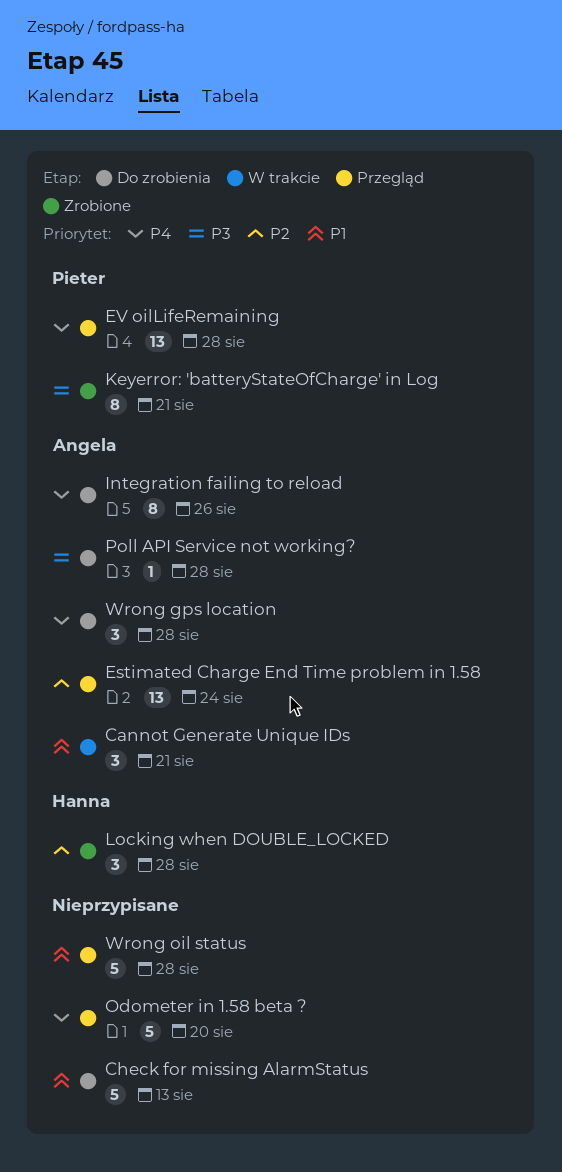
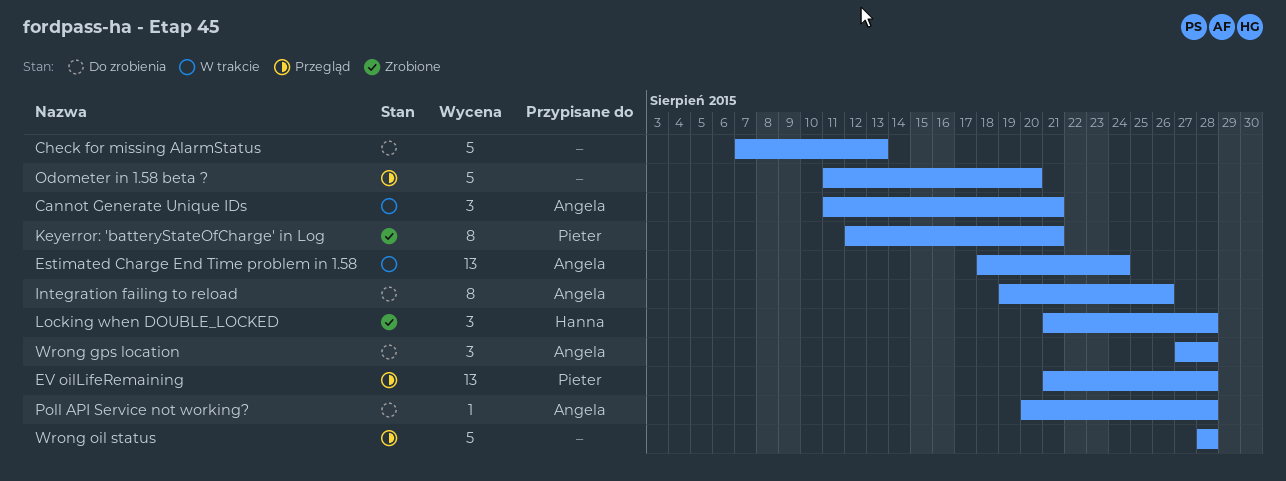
Estimated Charge End Time problem in 1.58, status: Przegląd -> W trakcie

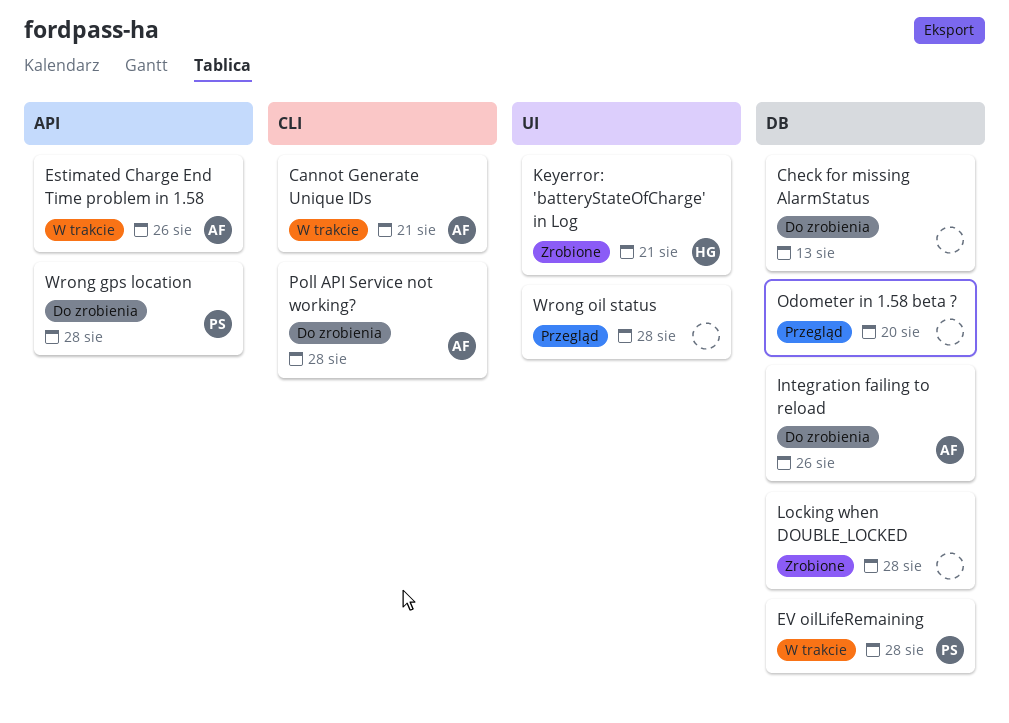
Estimated Charge End Time problem in 1.58, due: Aug 24 -> Aug 26
EV oilLifeRemaining, status: Przegląd -> W trakcie
Keyerror: 'batteryStateOfCharge' in Log, owner: Pieter -> Hanna
Locking when DOUBLE_LOCKED, owner: Hanna -> none
Wrong gps location, owner: Angela -> Pieter

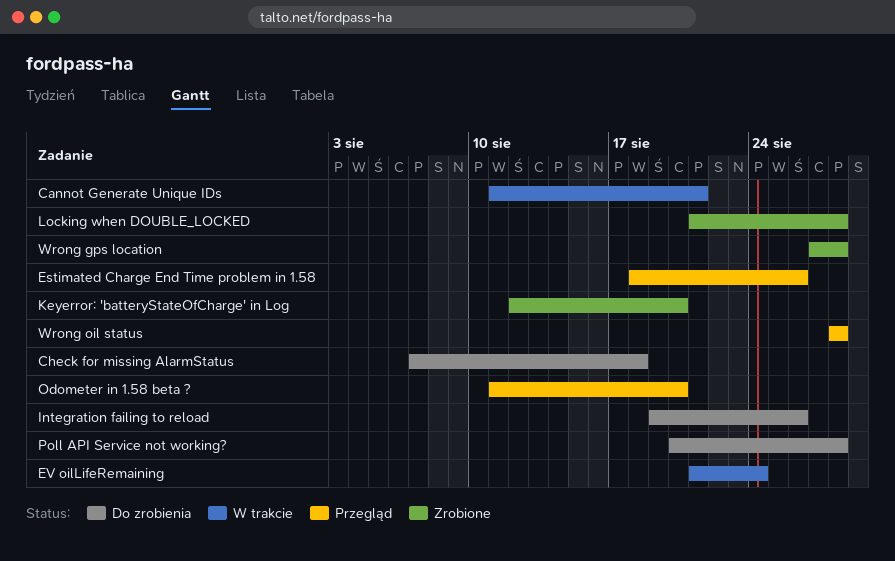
Check for missing AlarmStatus, due: Aug 13 -> Aug 18
Estimated Charge End Time problem in 1.58, status: W trakcie -> Przegląd
EV oilLifeRemaining, due: Aug 28 -> Aug 24
Keyerror: 'batteryStateOfCharge' in Log, due: Aug 21 -> Aug 20
Wrong gps location, status: Do zrobienia -> Zrobione

